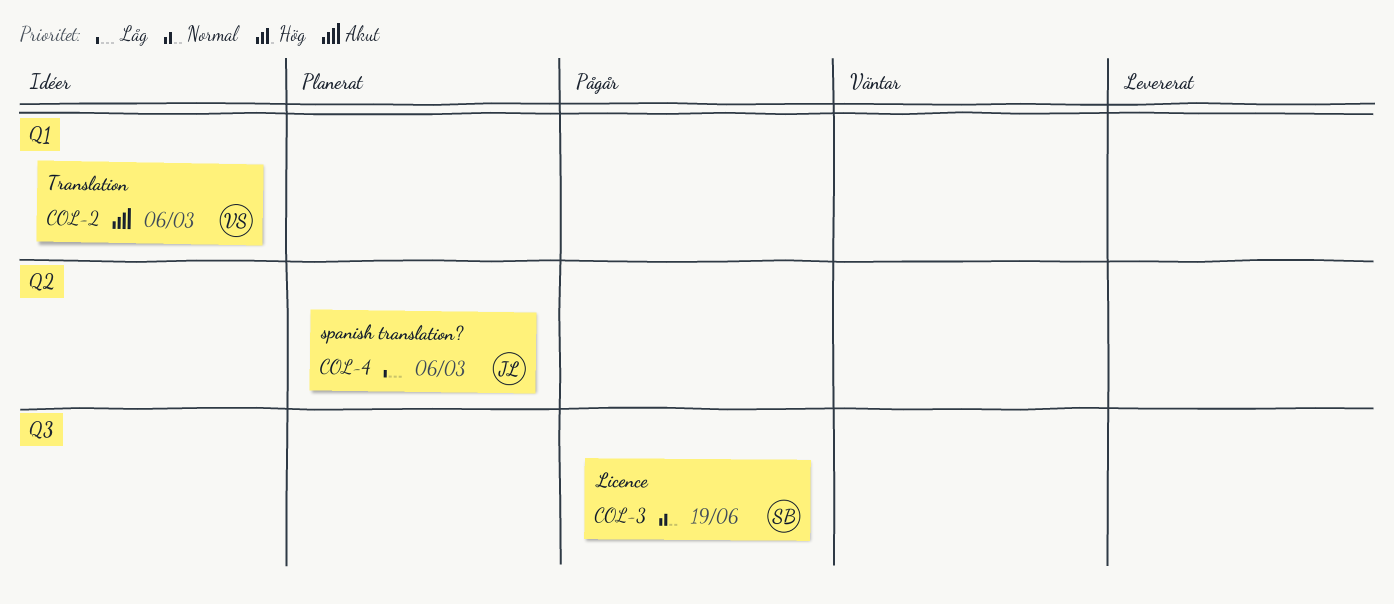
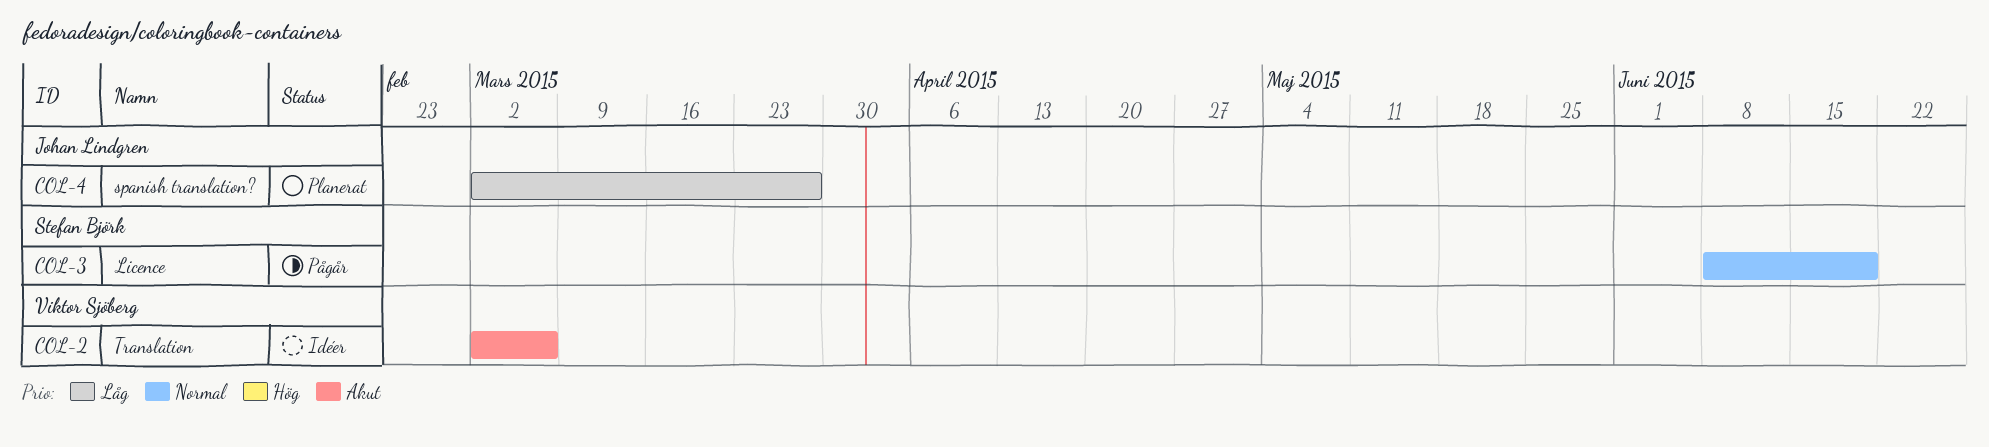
COL-4, due: Mar 6 -> Mar 27

